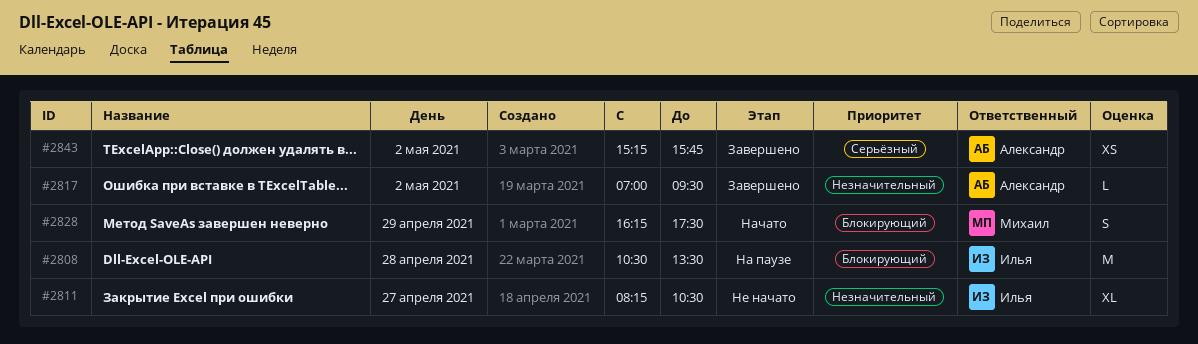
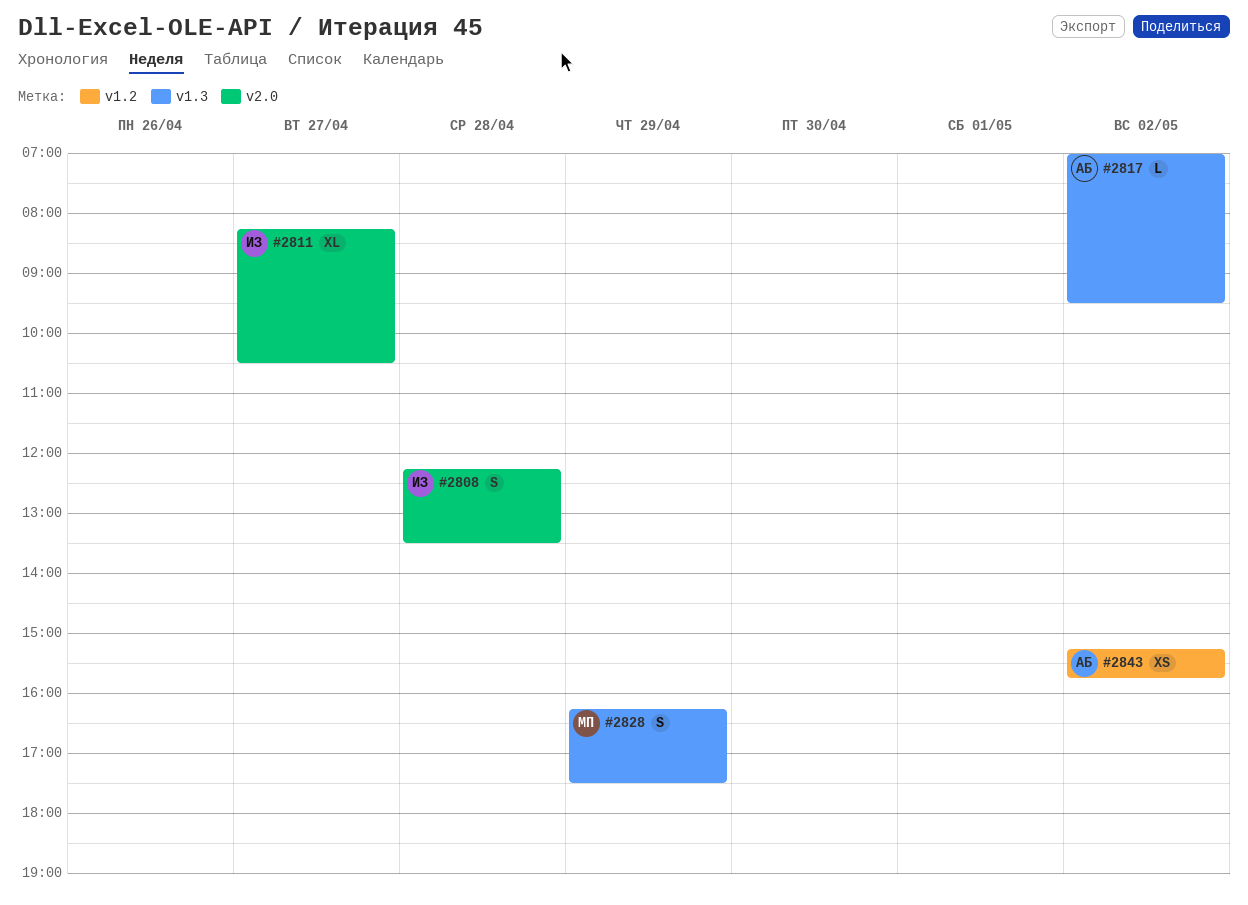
#2808, estimate: M -> S
#2808, begins: 10:30 -> 12:15

